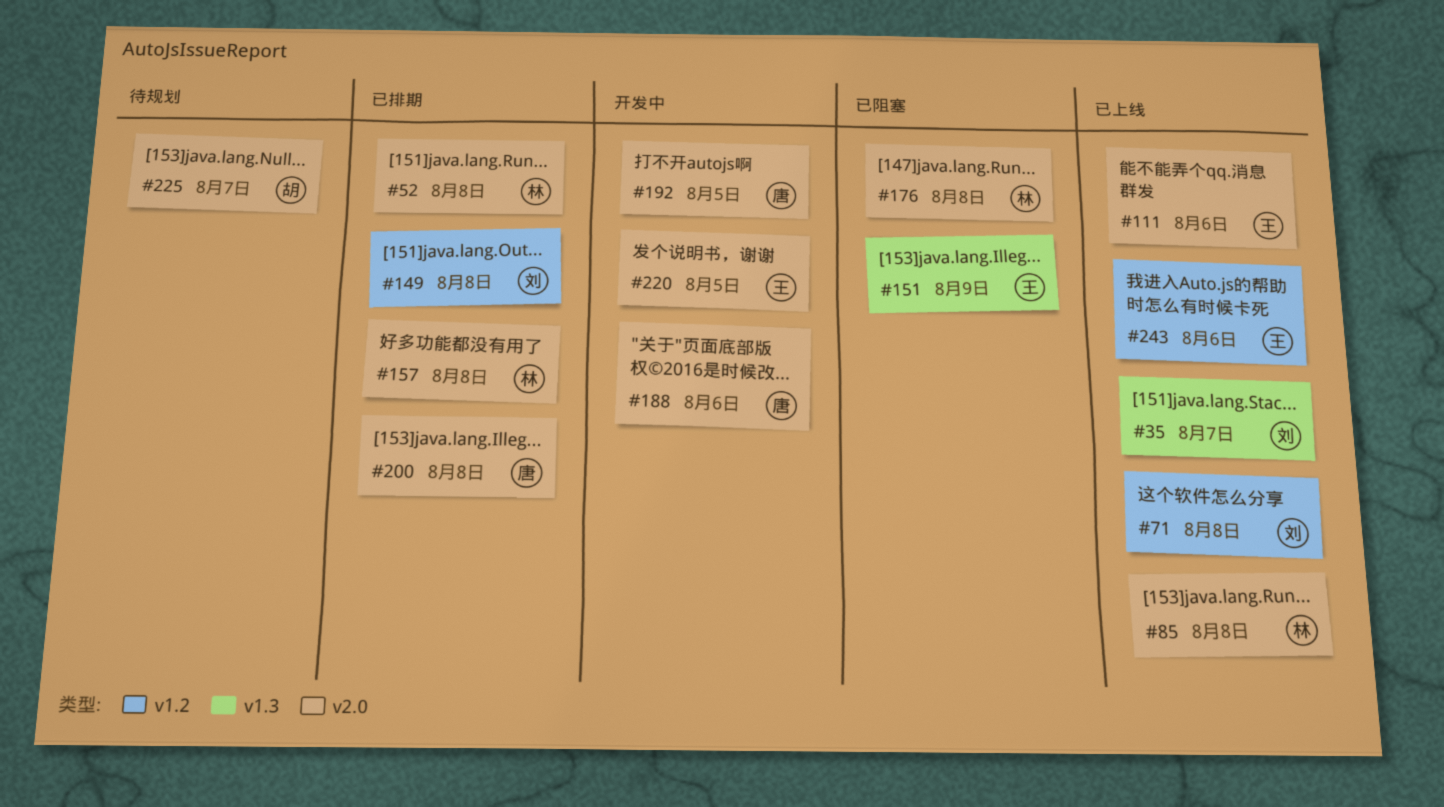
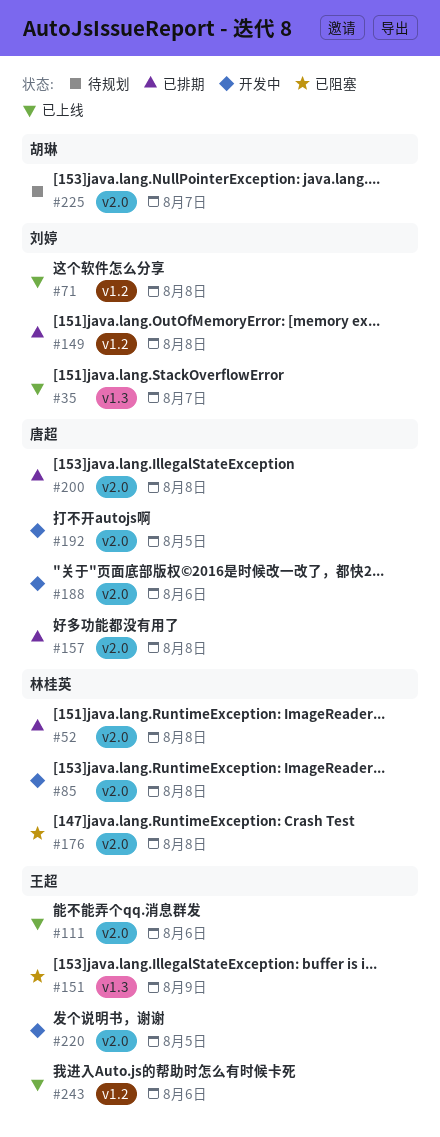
#85, status: 已上线 -> 开发中
#157, owner: 林桂英 -> 唐超

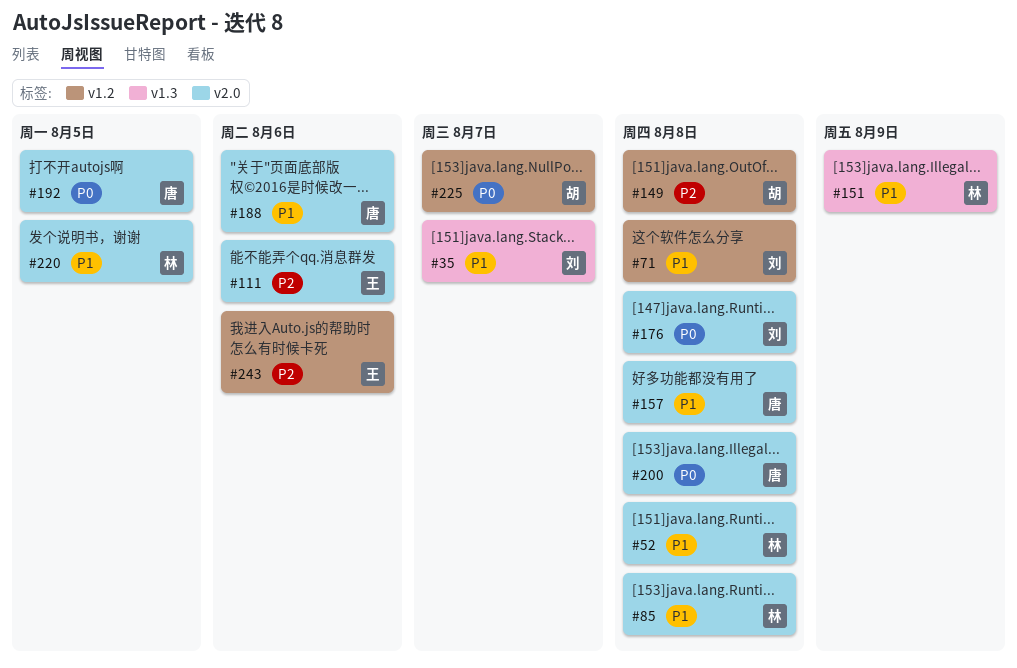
#149, owner: 刘婷 -> 胡琳
#151, owner: 王超 -> 林桂英
#176, owner: 林桂英 -> 刘婷
#220, owner: 王超 -> 林桂英
#225, label: v2.0 -> v1.2

